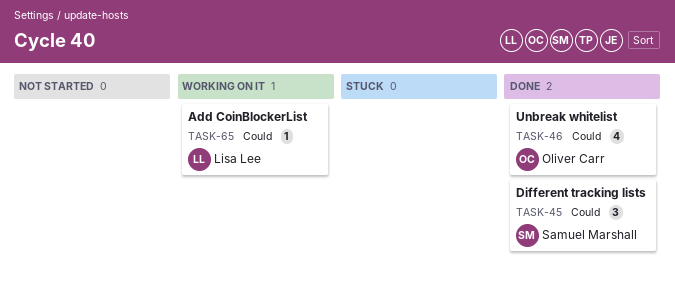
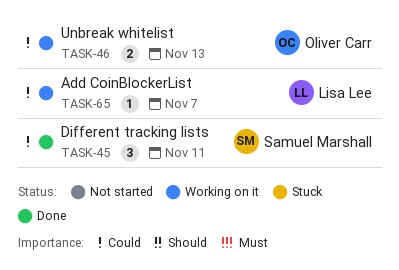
TASK-46, status: Done -> Working on it
TASK-46, estimate: 4 -> 2

